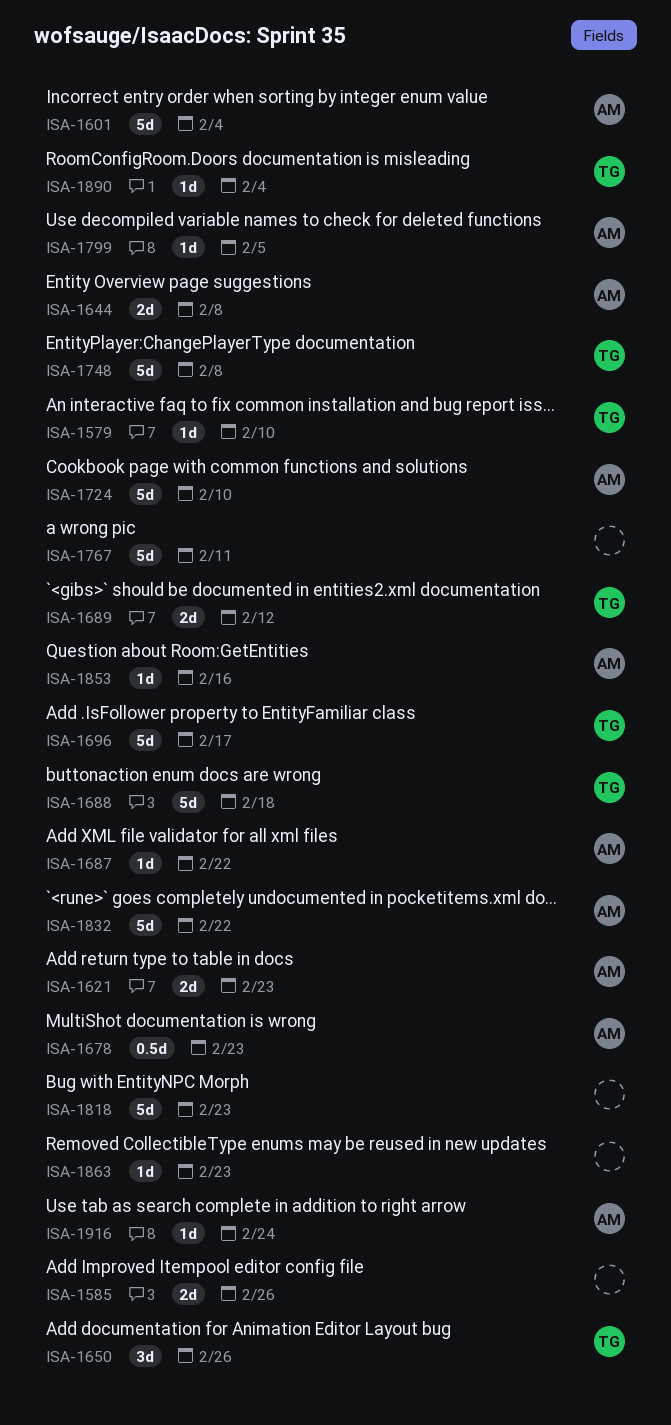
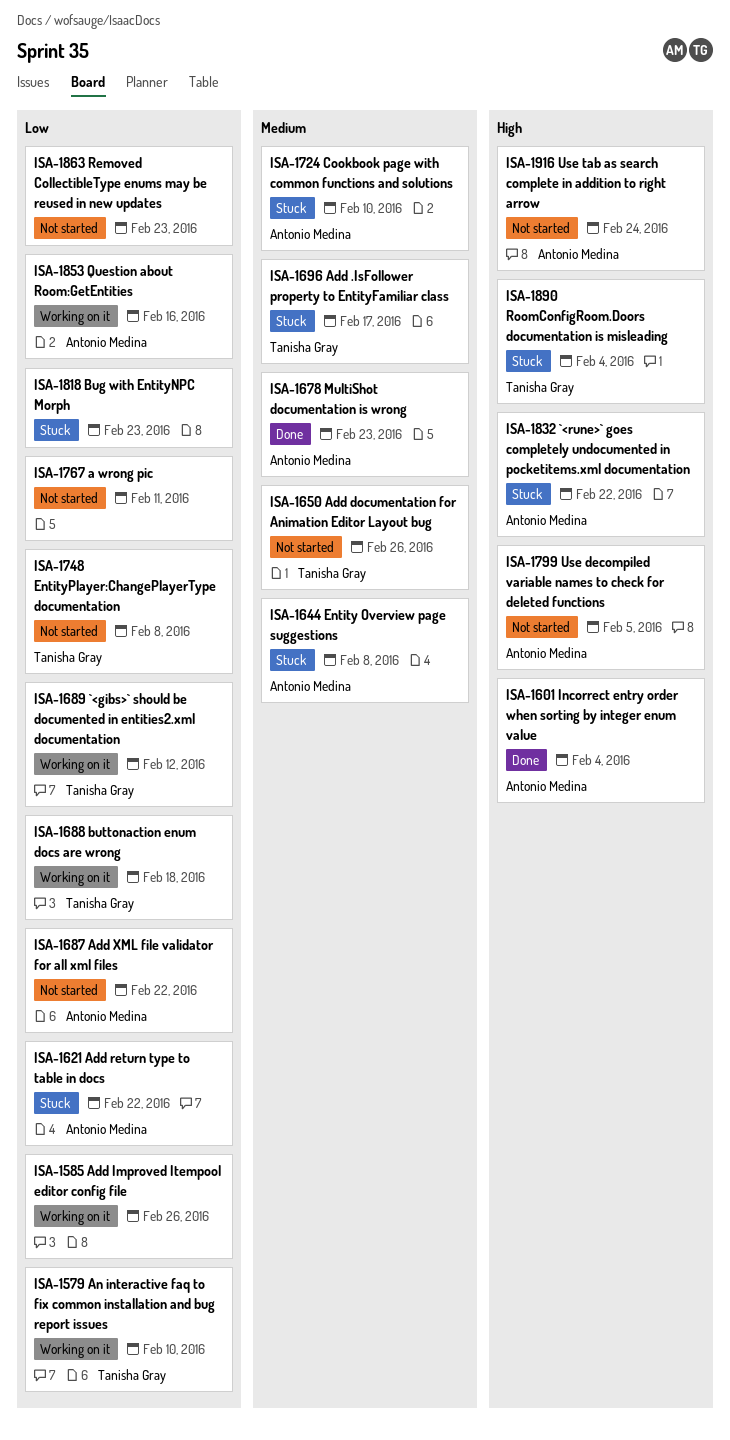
ISA-1621, due: Feb 23 -> Feb 22

